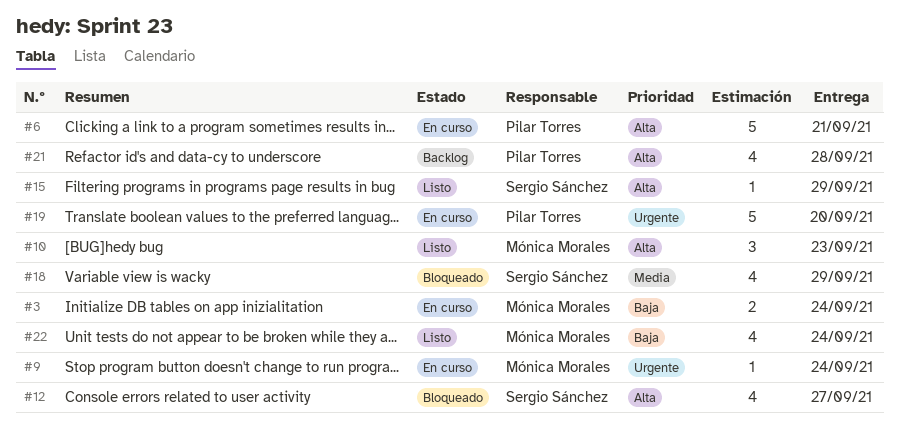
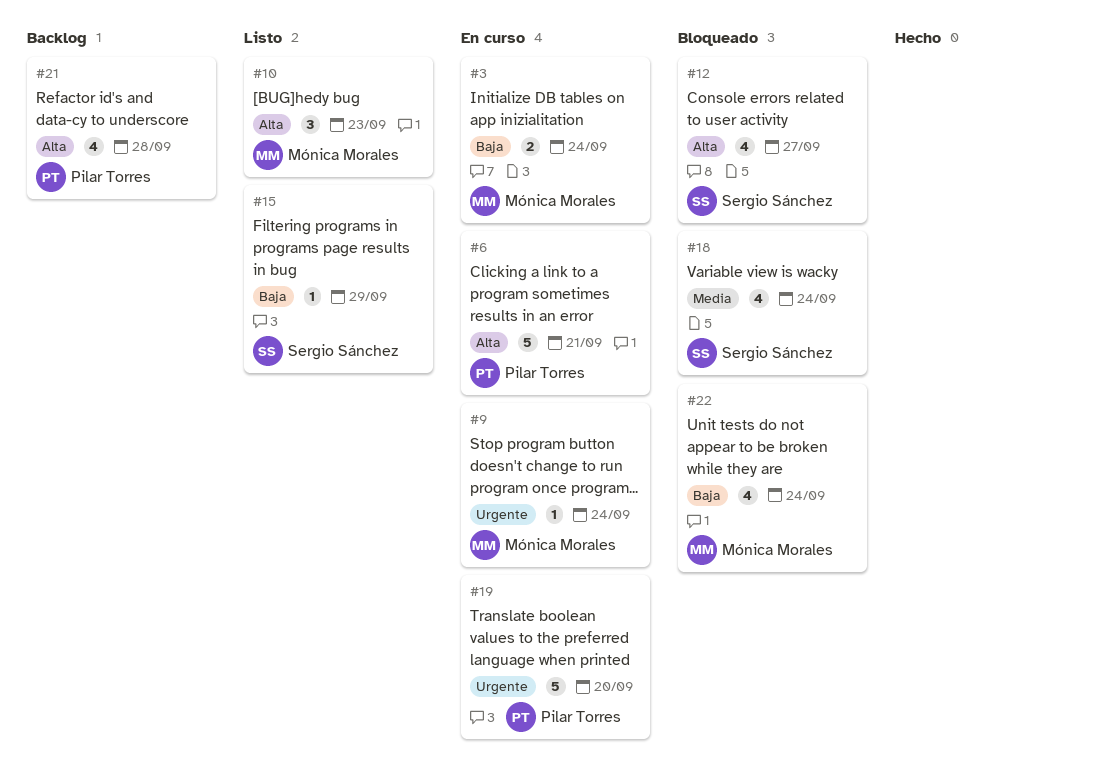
#15, priority: Alta -> Baja
#18, due: Sep 29 -> Sep 24
#22, status: Listo -> Bloqueado

